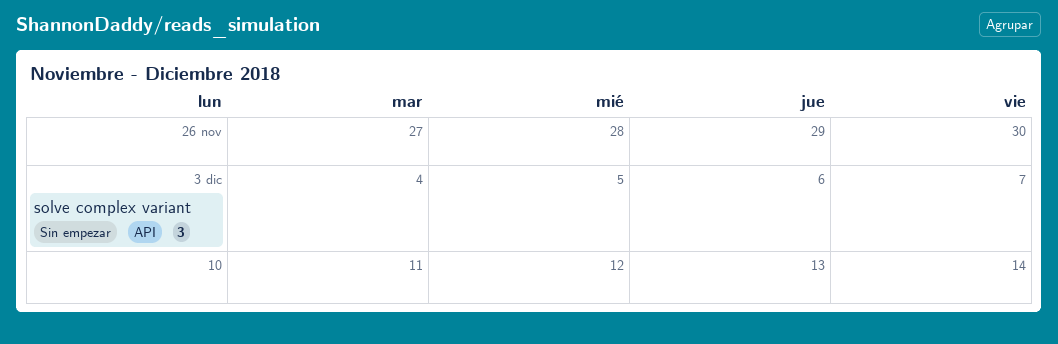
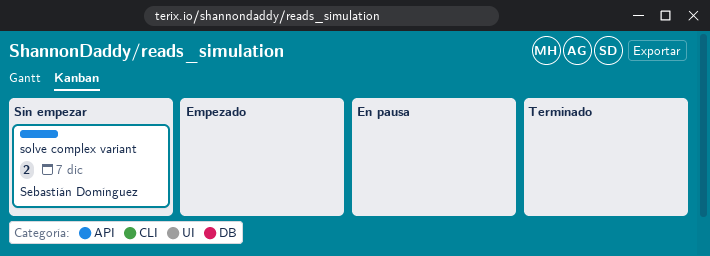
solve complex variant, estimate: 3 -> 2
solve complex variant, due: Dec 3 -> Dec 7

